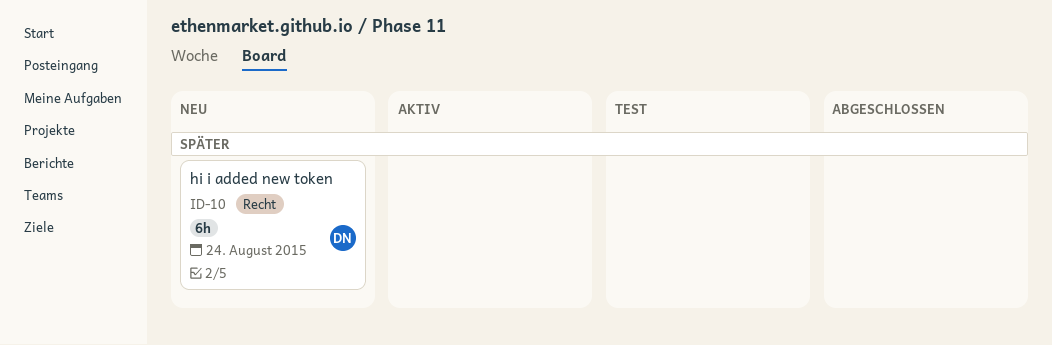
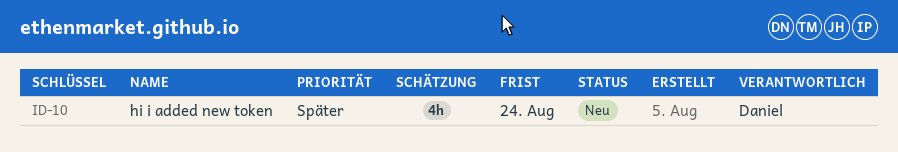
ID-10, estimate: 6h -> 4h

